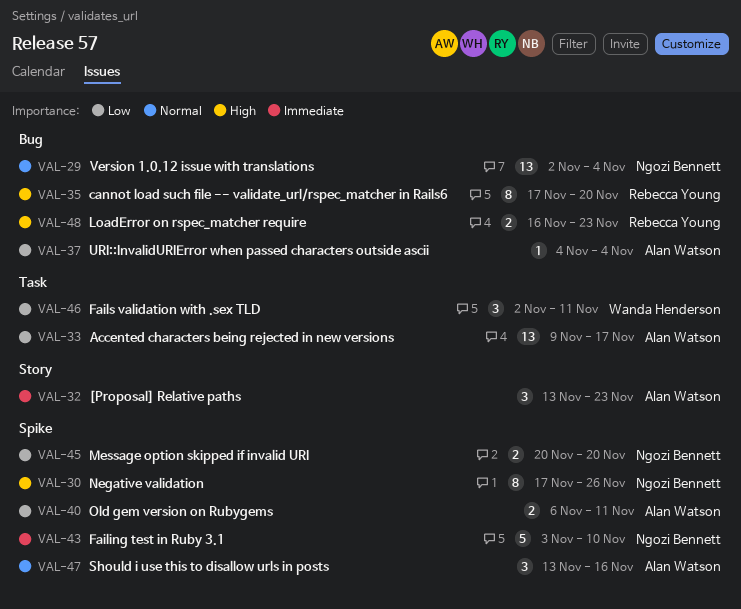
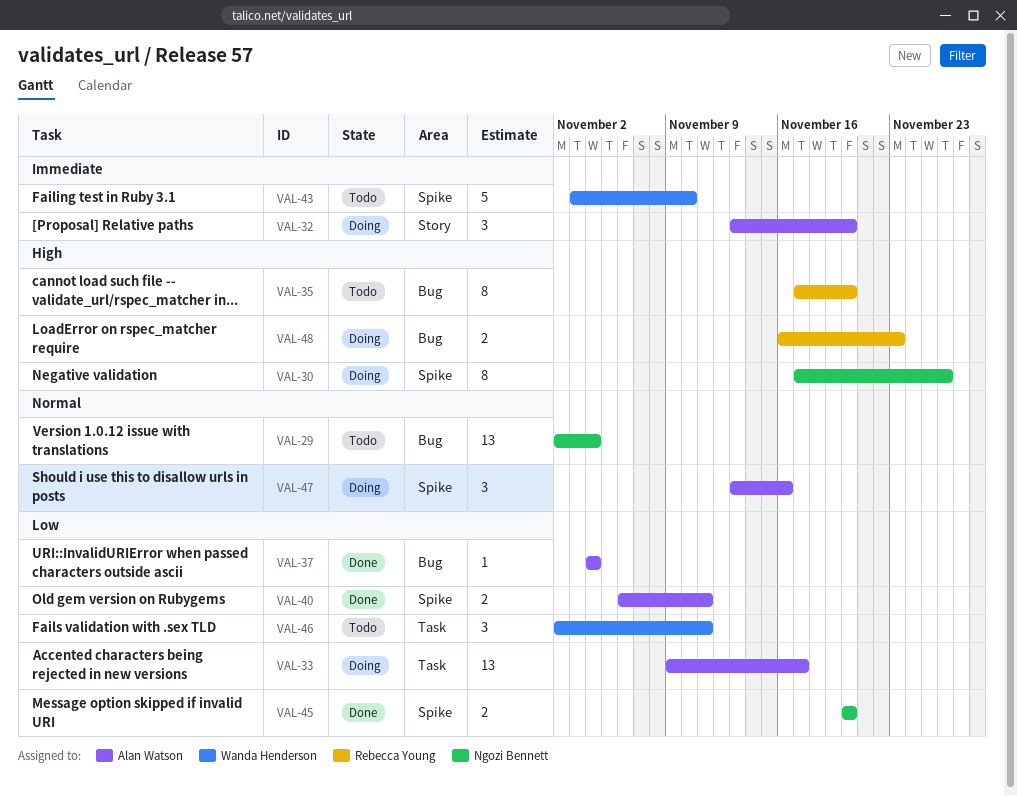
VAL-32, due: Nov 23 -> Nov 20
VAL-43, owner: Ngozi Bennett -> Wanda Henderson

